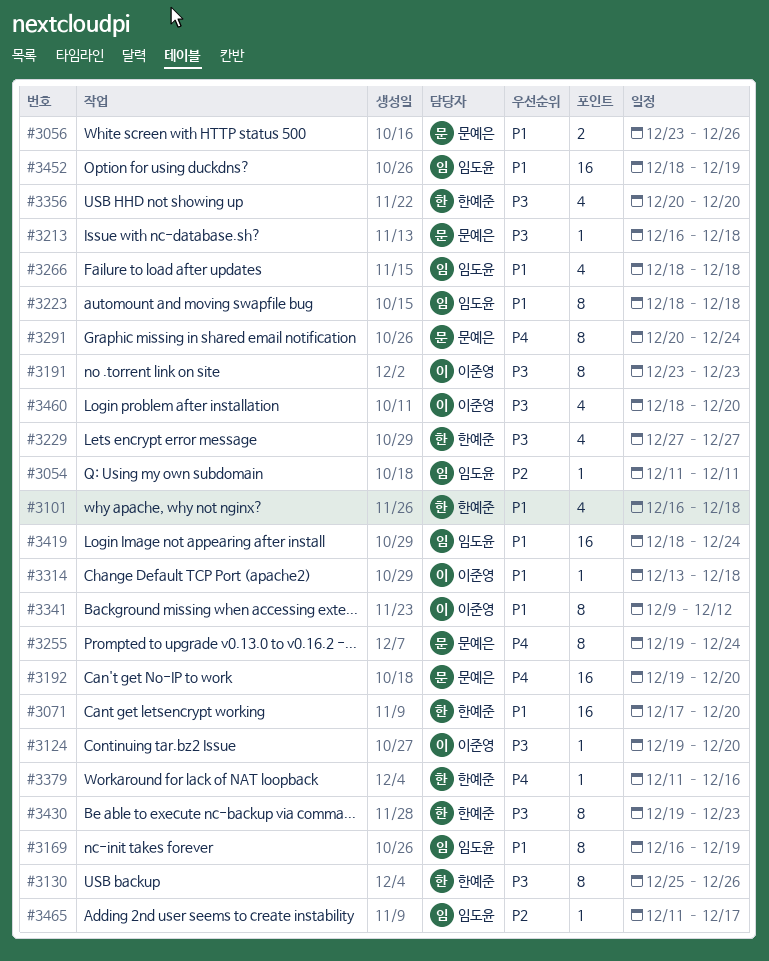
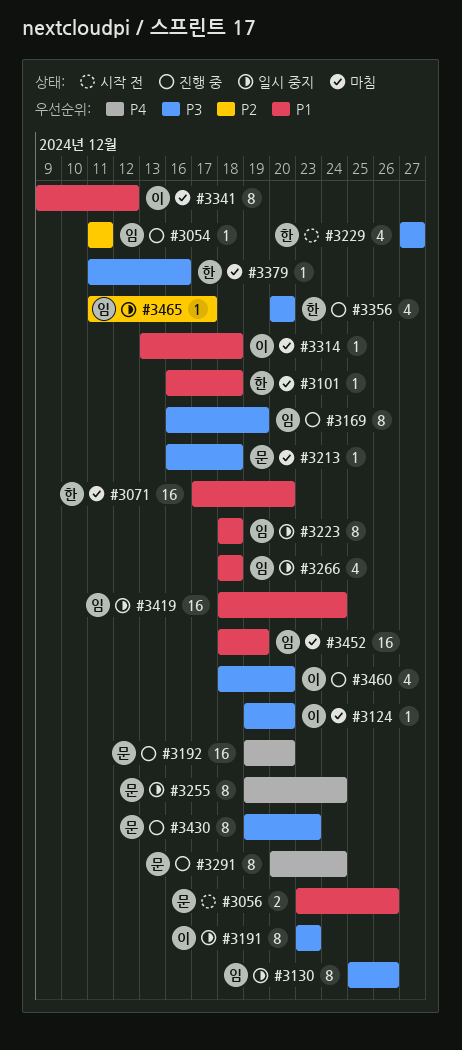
#3101, estimate: 4 -> 1
#3130, owner: 한예준 -> 임도윤
#3169, priority: P1 -> P3
#3379, priority: P4 -> P3
#3430, owner: 한예준 -> 문예은

